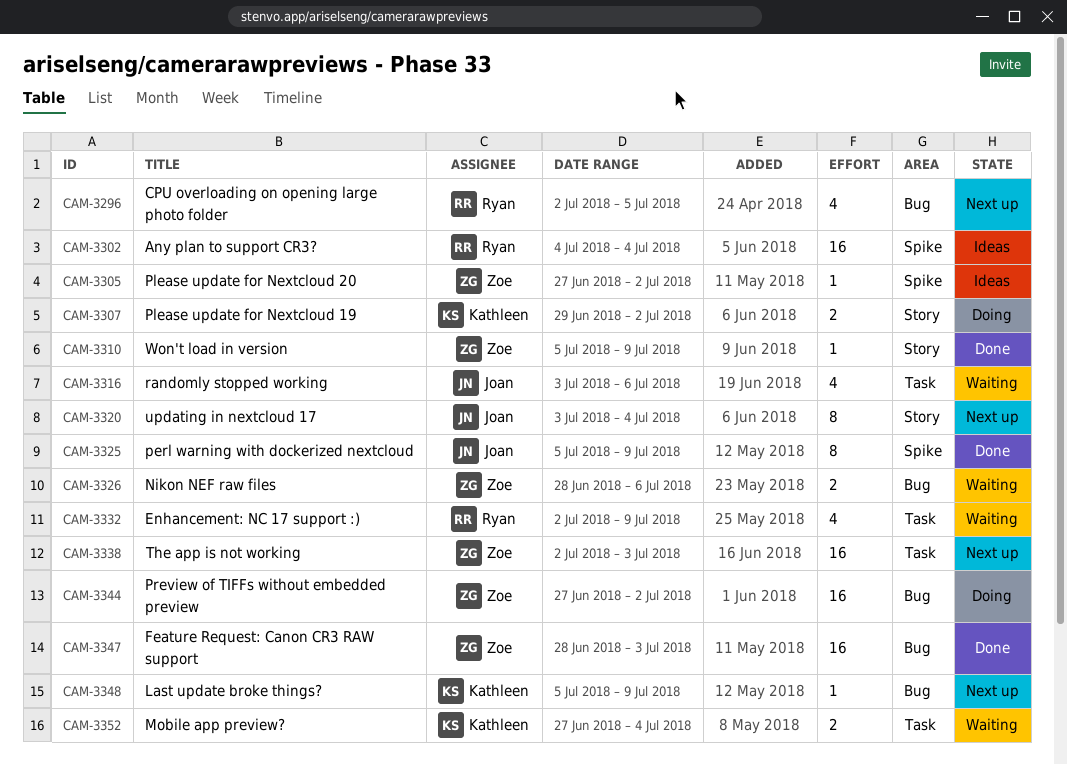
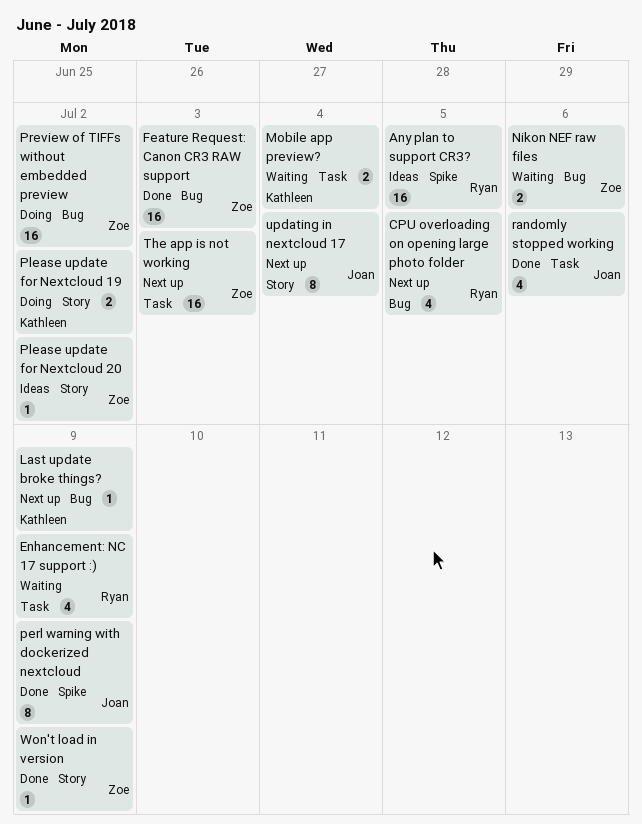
Any plan to support CR3?, due: Jul 4 -> Jul 5
Please update for Nextcloud 20, label: Spike -> Story
randomly stopped working, status: Waiting -> Done

